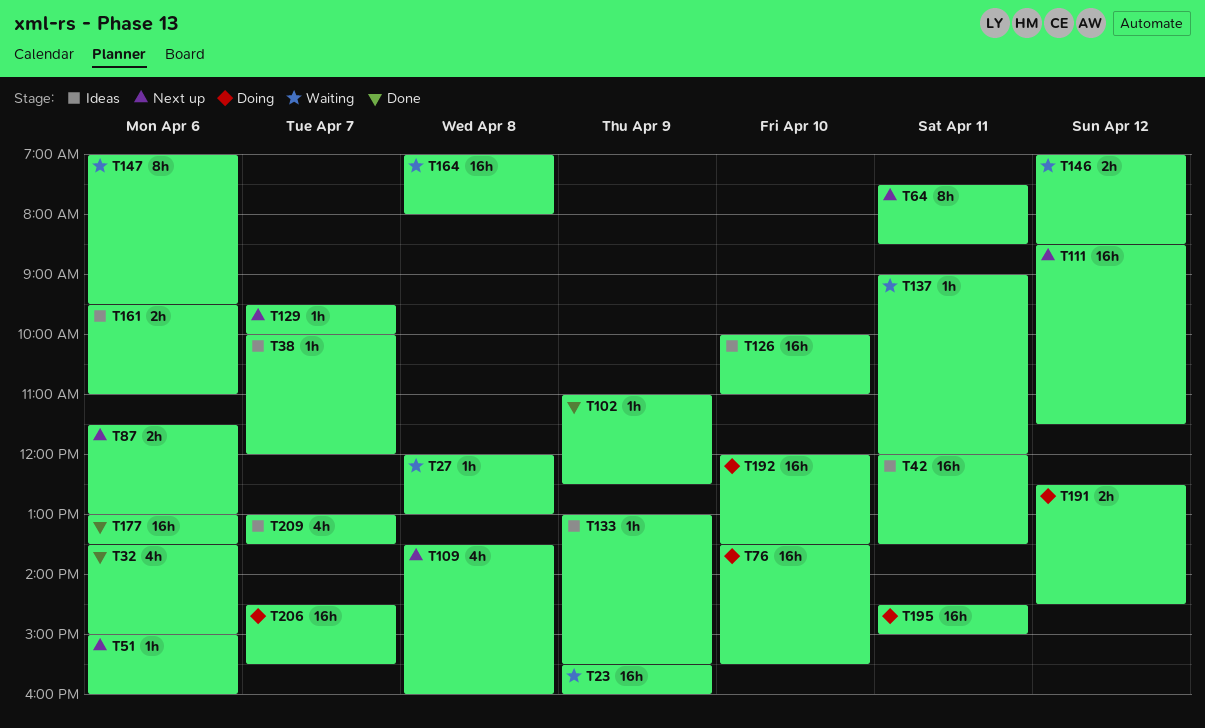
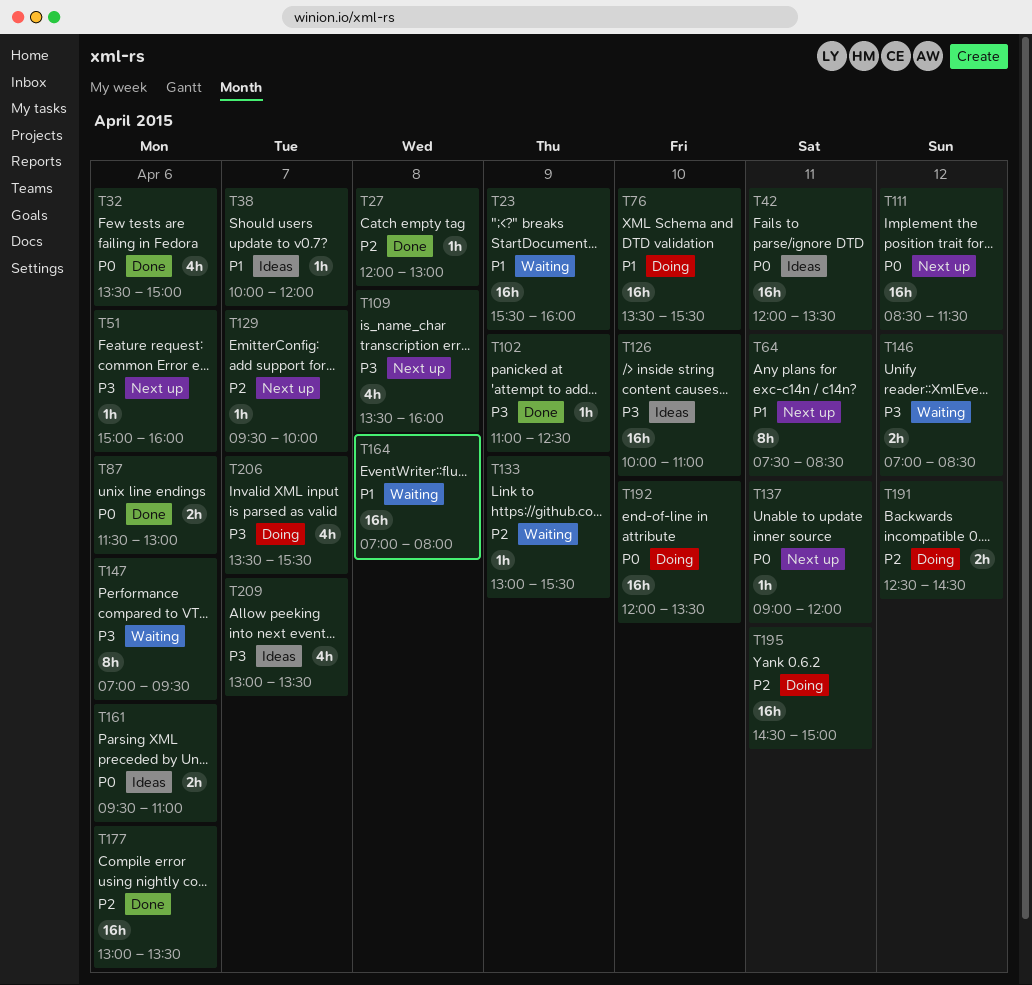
T27, status: Waiting -> Done
T87, status: Next up -> Done
T133, status: Ideas -> Waiting
T137, status: Waiting -> Next up
T206, estimate: 16h -> 4h
T206, begins: 14:30 -> 13:30

